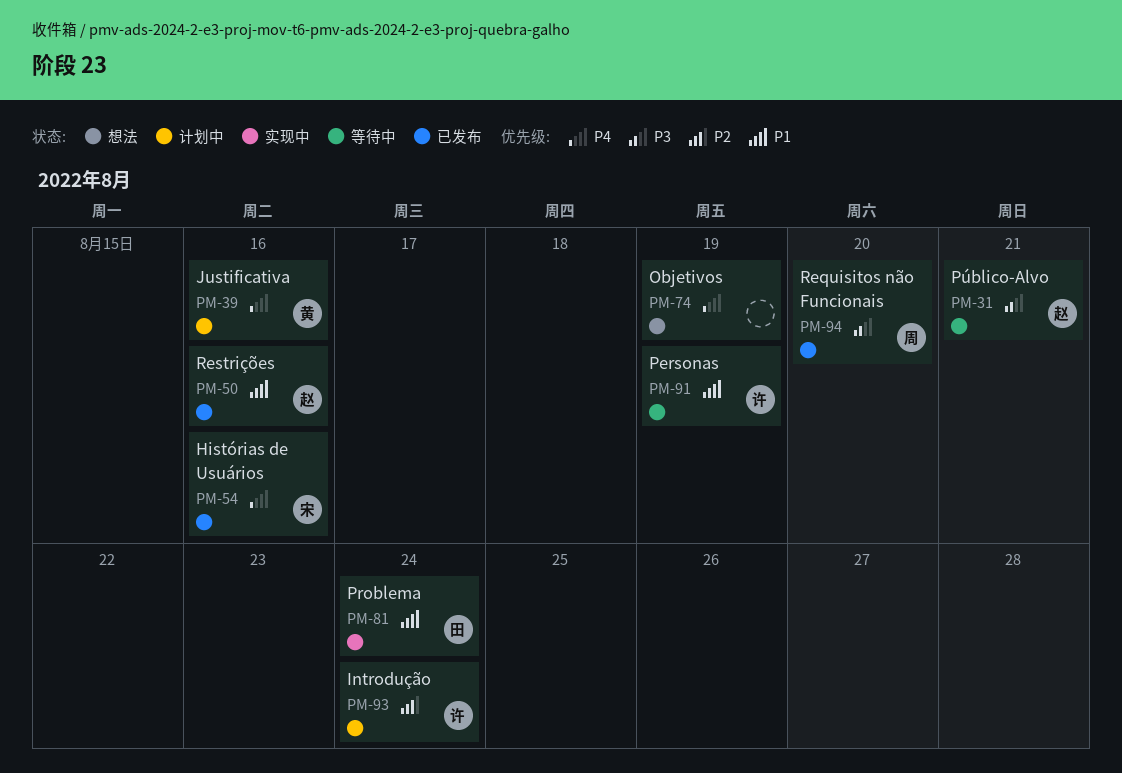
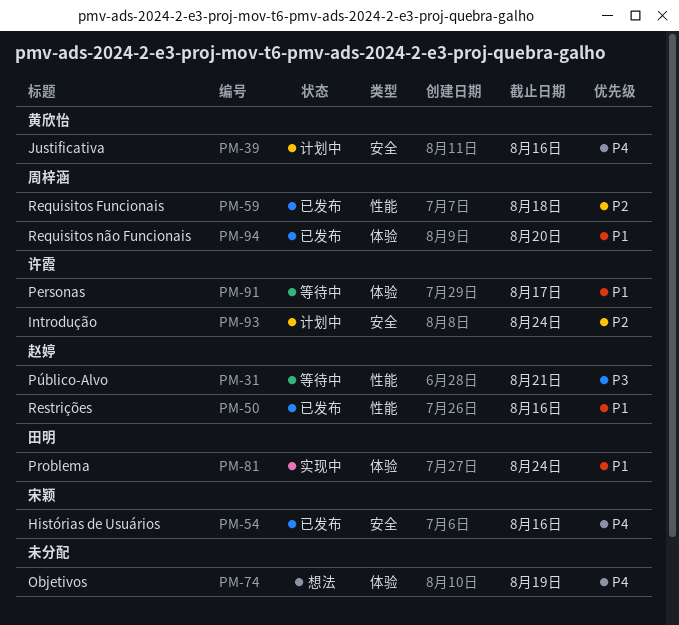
PM-59: none -> present
PM-91, due: Aug 19 -> Aug 17
PM-94, priority: P3 -> P1

